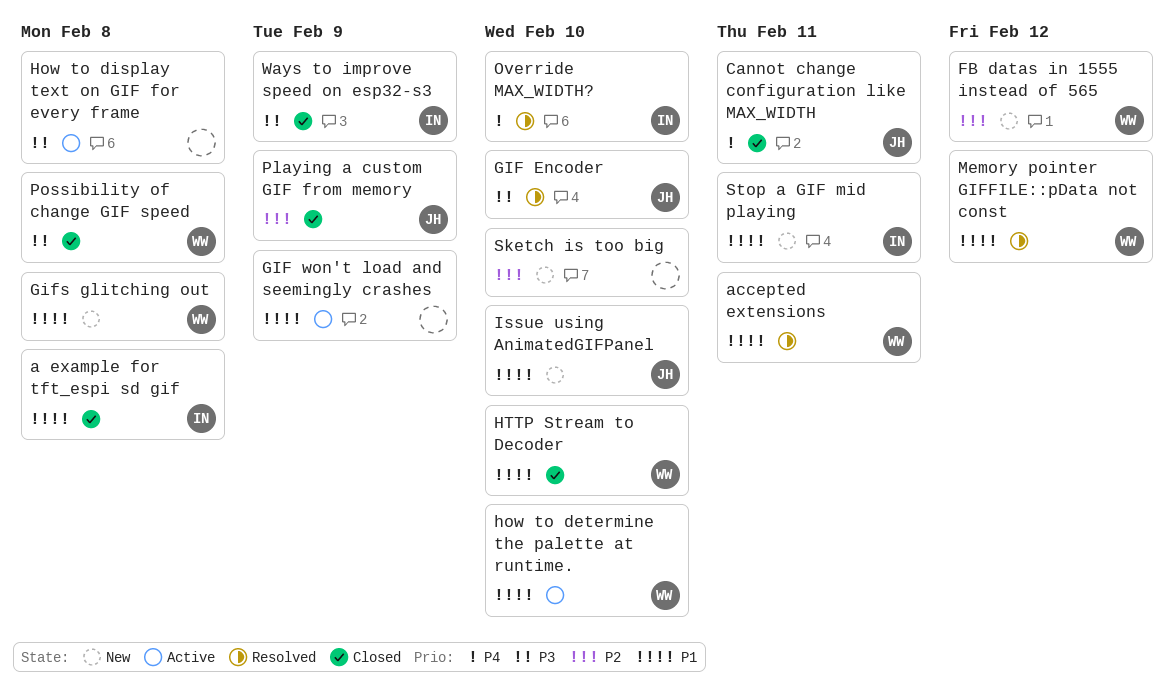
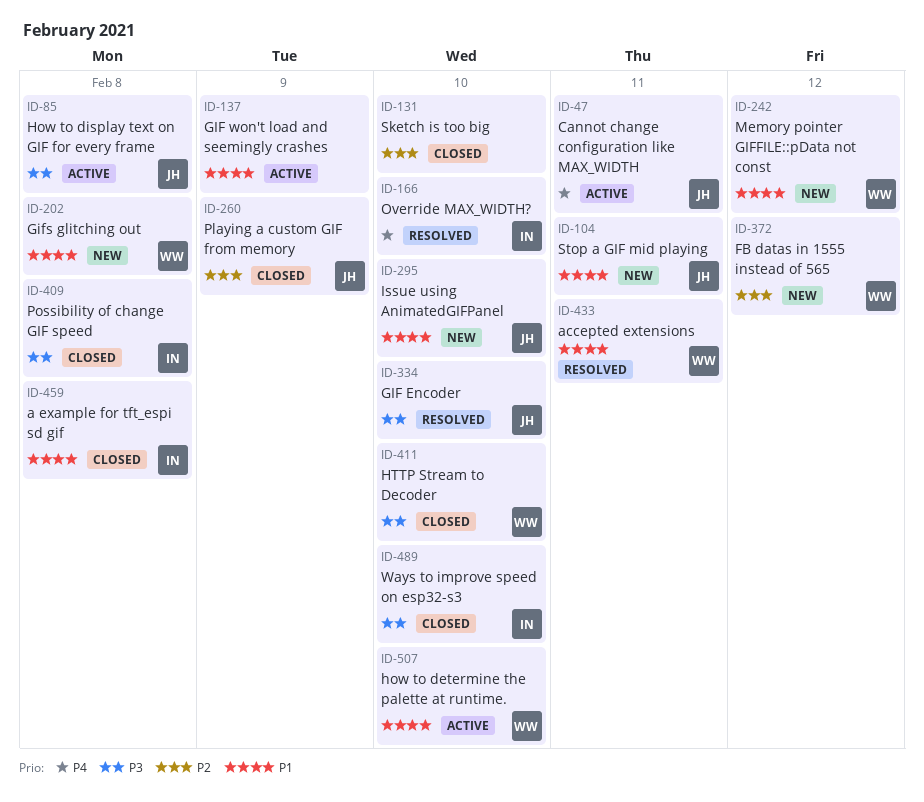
Cannot change configuration like MAX_WIDTH, status: Closed -> Active
How to display text on GIF for every frame, owner: none -> JH
HTTP Stream to Decoder, priority: P1 -> P3
Memory pointer GIFFILE::pData not const, status: Resolved -> New
Possibility of change GIF speed, owner: WW -> IN
Sketch is too big, status: New -> Closed
Stop a GIF mid playing, owner: IN -> JH
Ways to improve speed on esp32-s3, due: Feb 9 -> Feb 10

